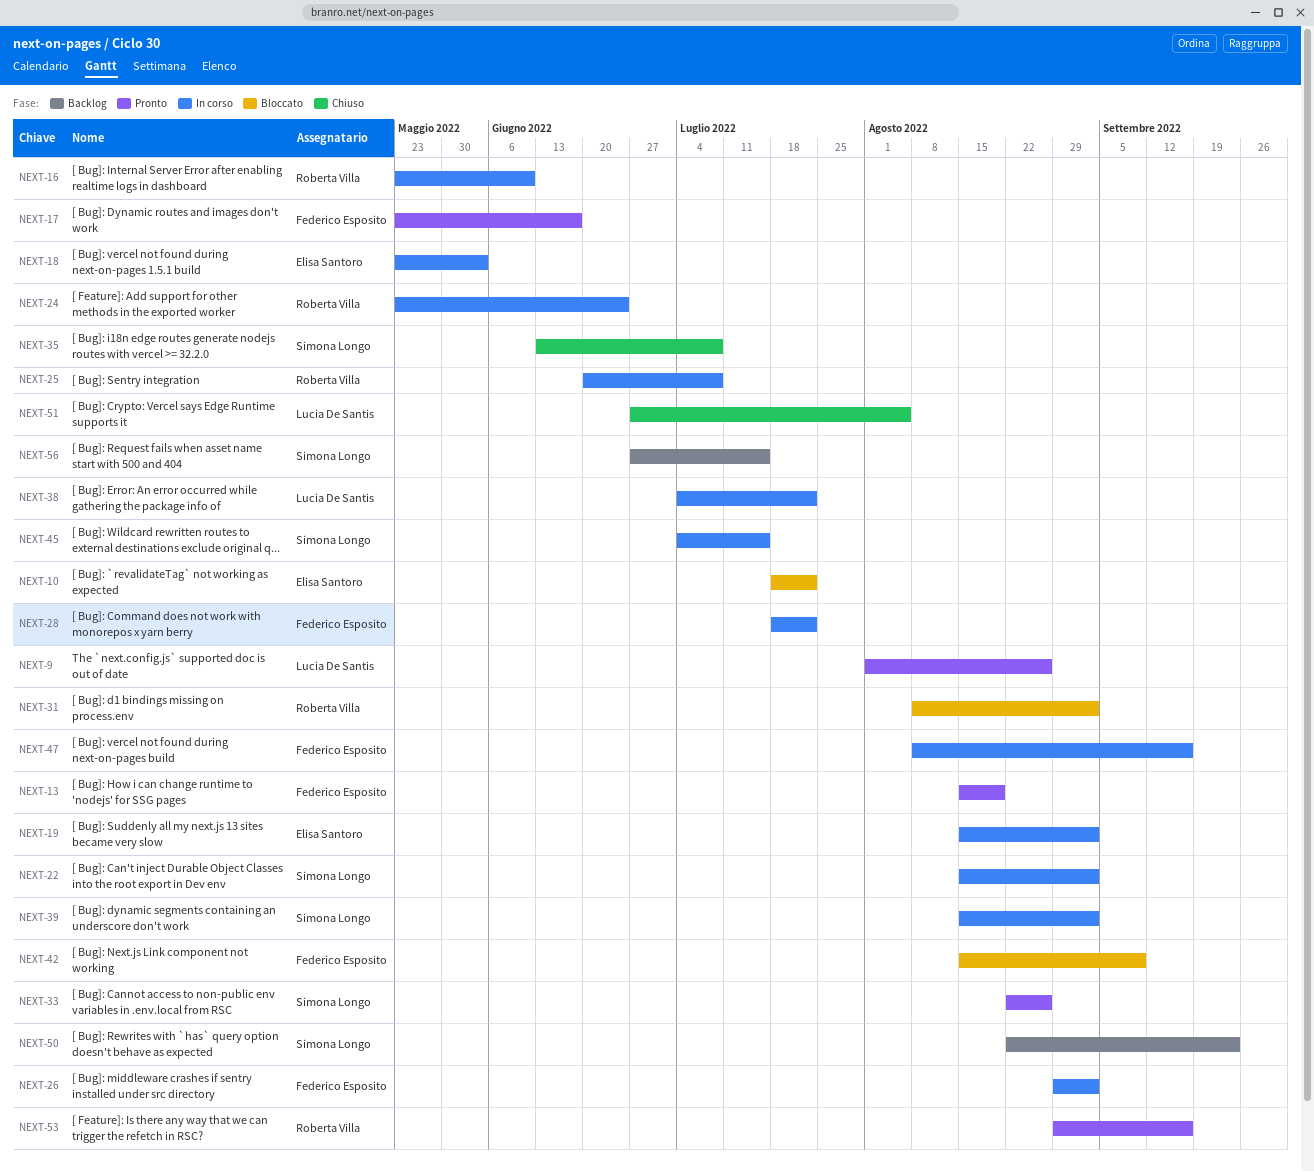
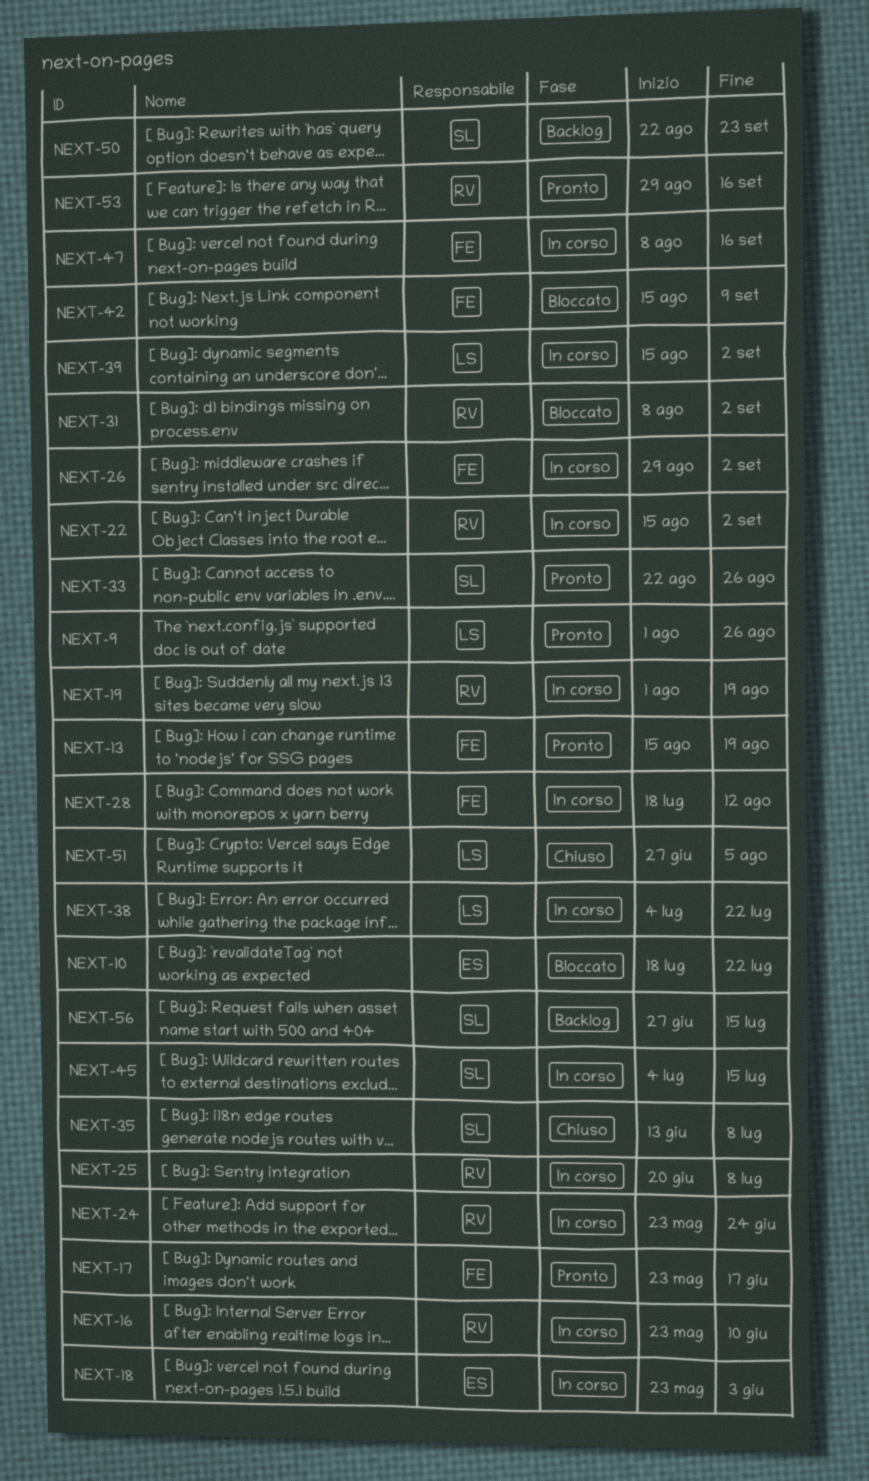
NEXT-19, owner: Elisa Santoro -> Roberta Villa
NEXT-19, start: Aug 15 -> Aug 1
NEXT-19, due: Sep 2 -> Aug 19
NEXT-22, owner: Simona Longo -> Roberta Villa
NEXT-28, due: Jul 22 -> Aug 12
NEXT-39, owner: Simona Longo -> Lucia De Santis

